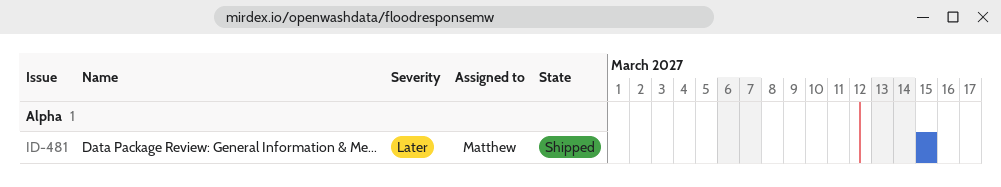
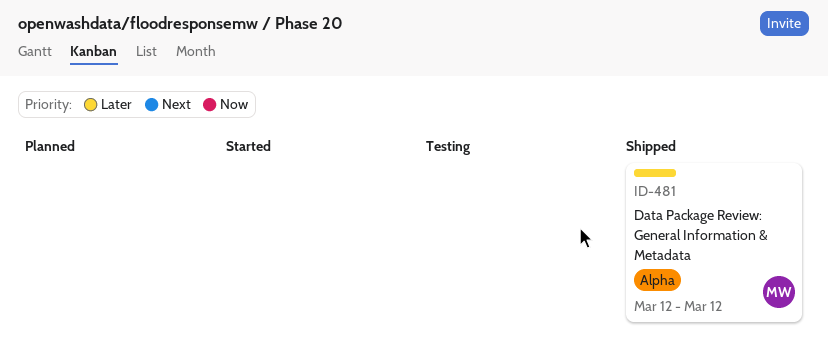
ID-481, start: Mar 15 -> Mar 12
ID-481, due: Mar 15 -> Mar 12

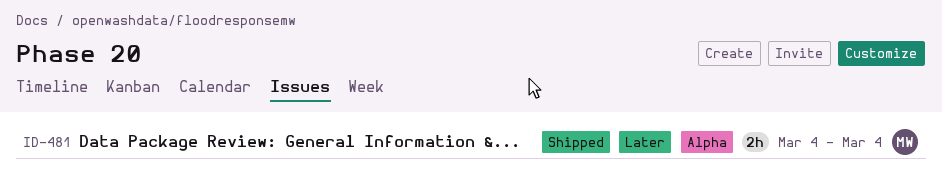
ID-481, start: Mar 12 -> Mar 4
ID-481, due: Mar 12 -> Mar 4

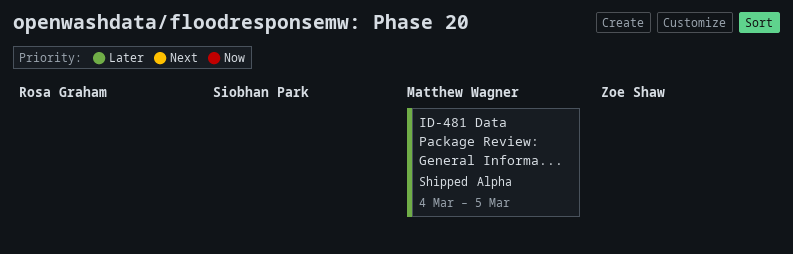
ID-481, due: Mar 4 -> Mar 5

